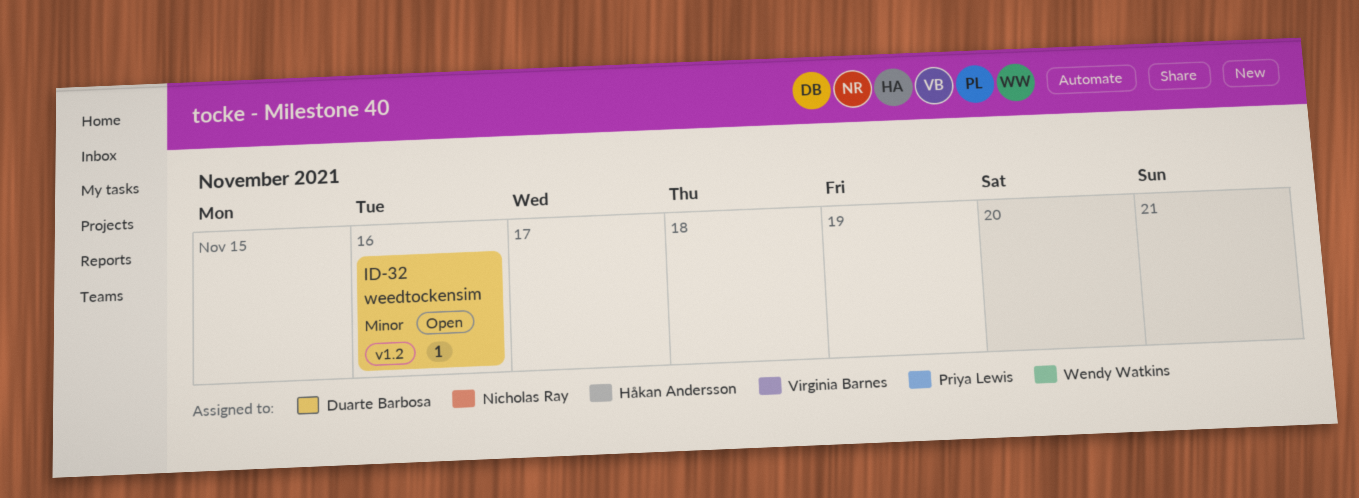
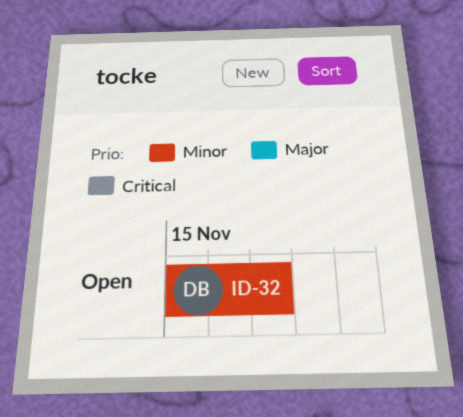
ID-32, due: Nov 16 -> Nov 17

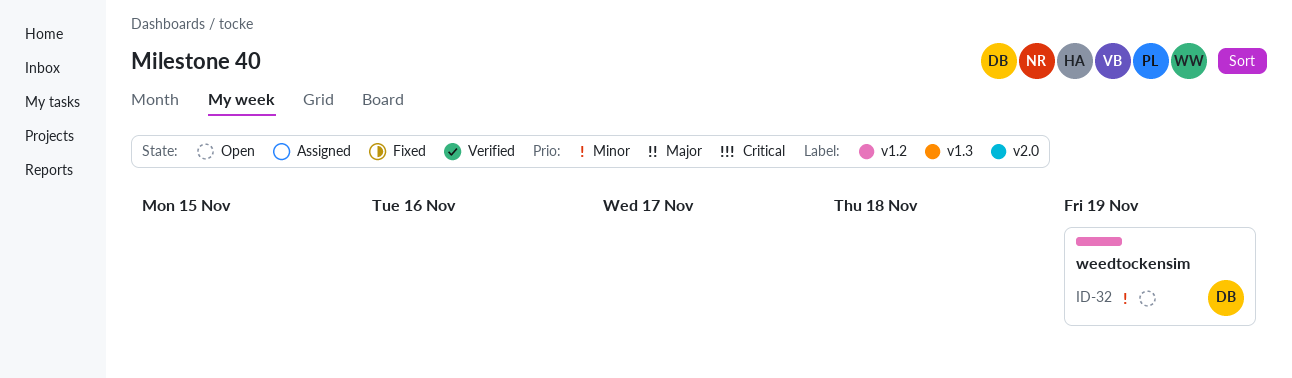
ID-32, due: Nov 17 -> Nov 19

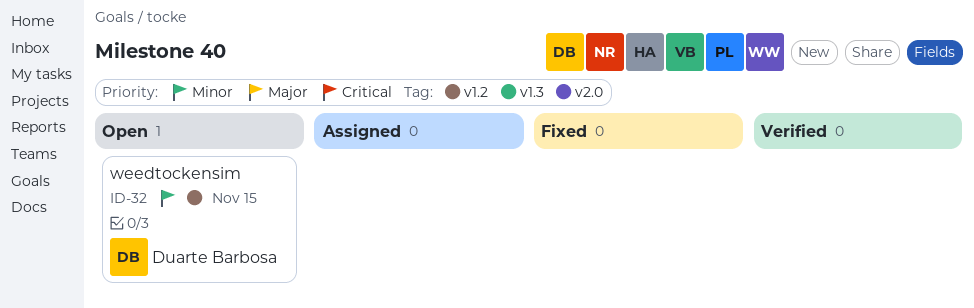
ID-32, due: Nov 19 -> Nov 15

